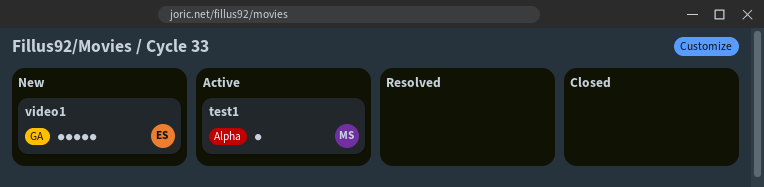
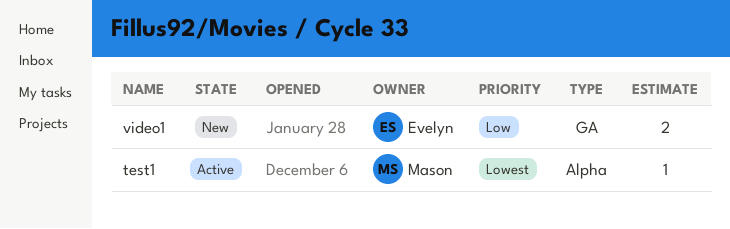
video1, estimate: 5 -> 2

